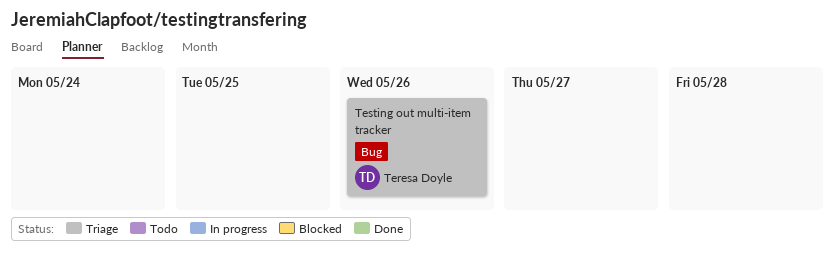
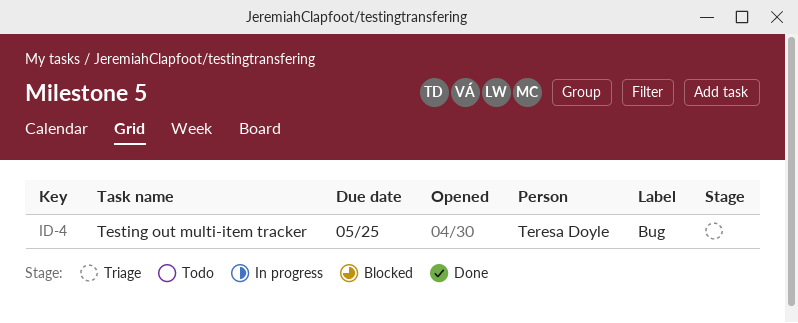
Testing out multi-item tracker, due: May 26 -> May 25

